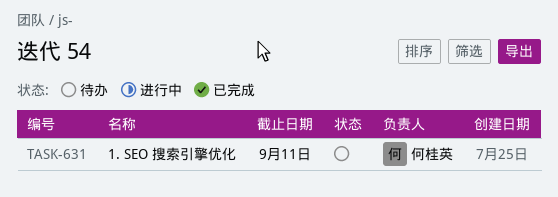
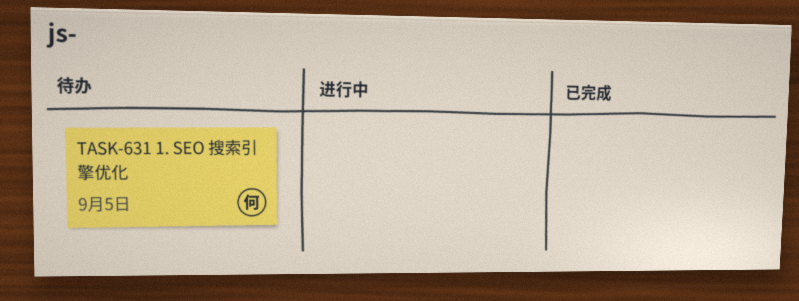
TASK-631, due: Sep 11 -> Sep 5

